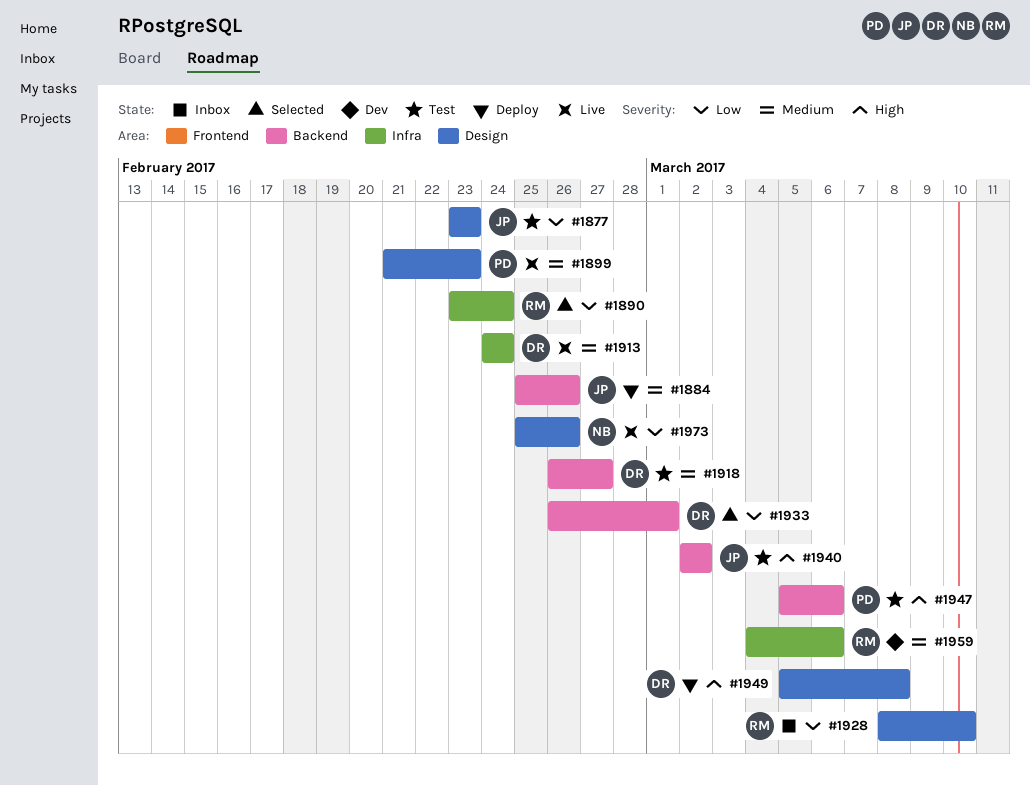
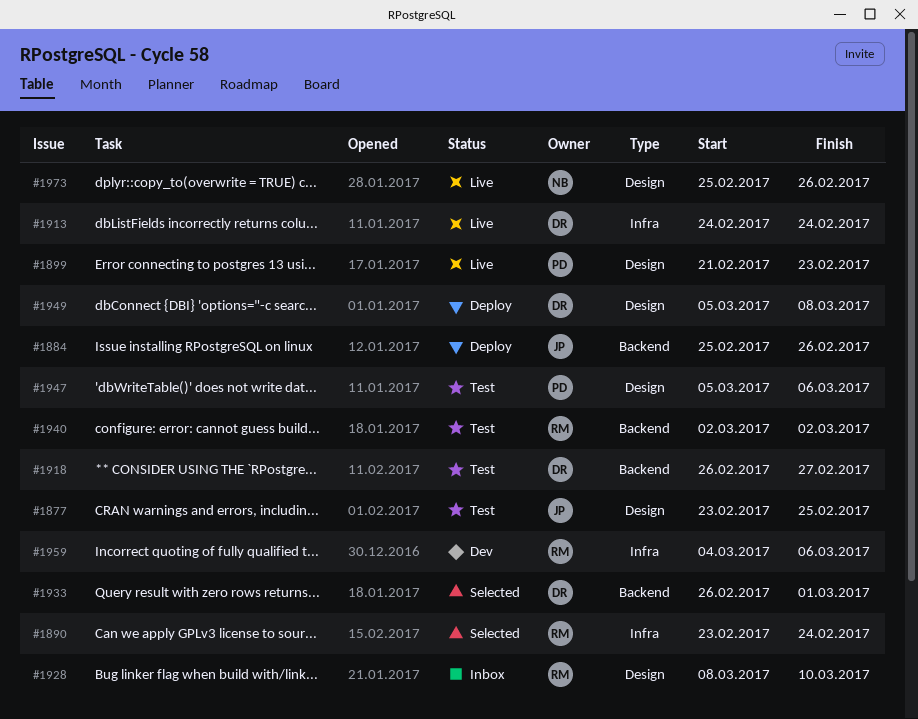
#1877, due: Feb 23 -> Feb 25
#1940, owner: JP -> RM
#1947, label: Backend -> Design

